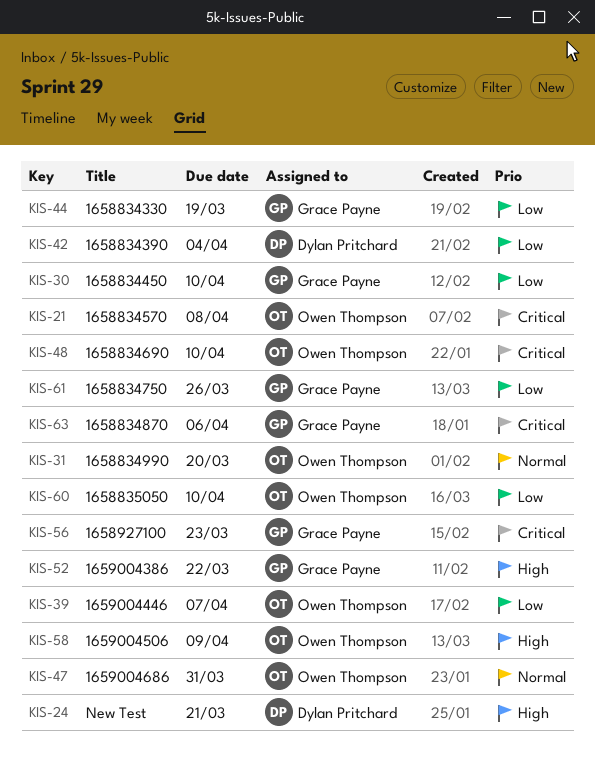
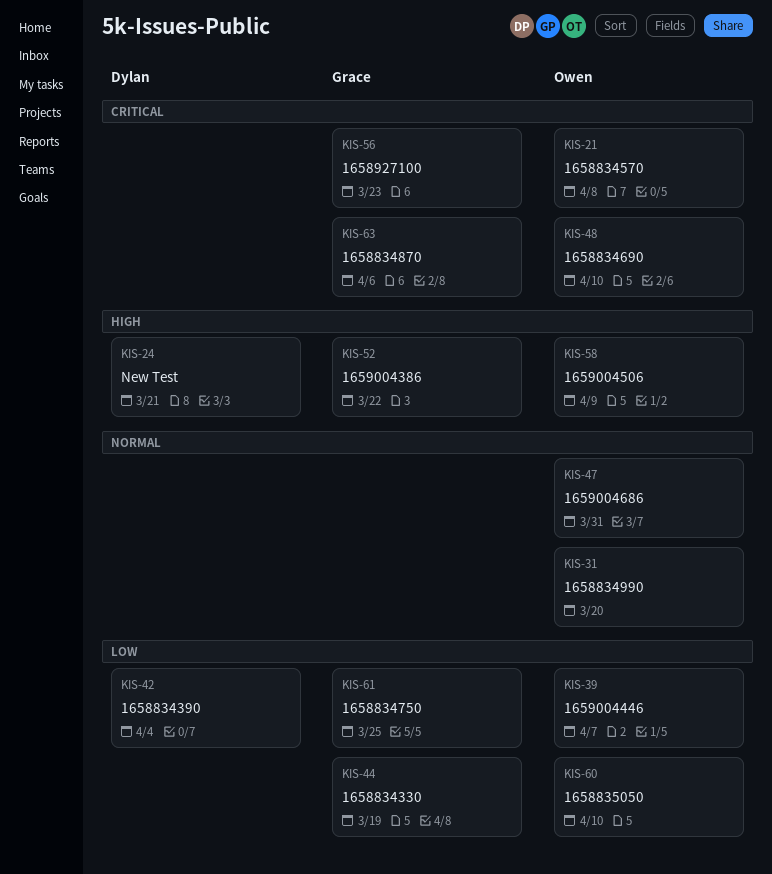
KIS-30: present -> none
KIS-61, due: Mar 26 -> Mar 25

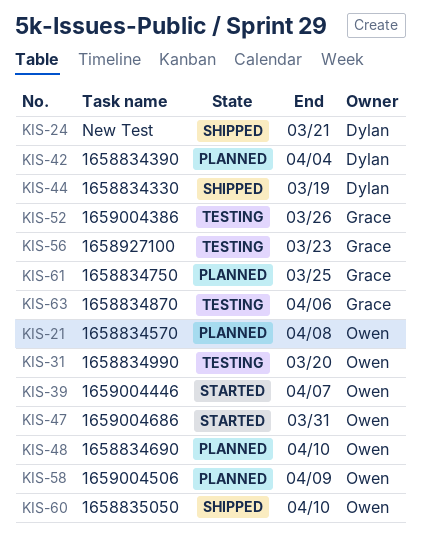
KIS-44, owner: Grace -> Dylan
KIS-52, due: Mar 22 -> Mar 26

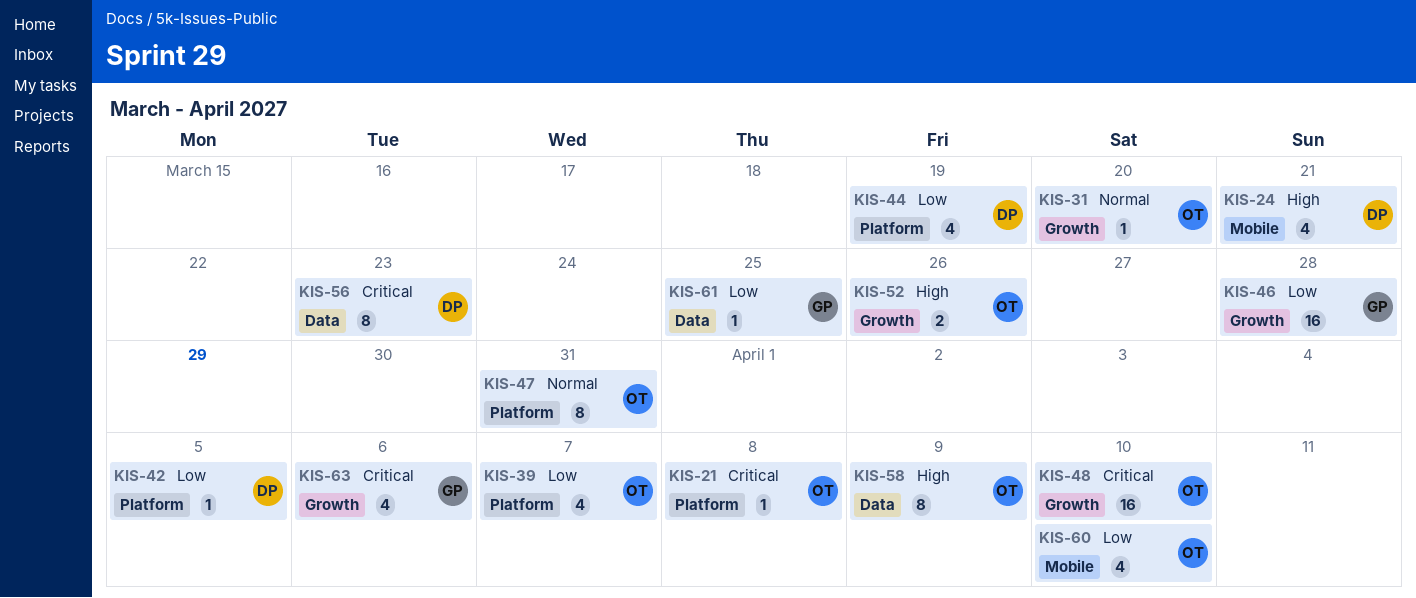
KIS-42, due: Apr 4 -> Apr 5
KIS-46: none -> present
KIS-52, owner: Grace -> Owen
KIS-56, owner: Grace -> Dylan

